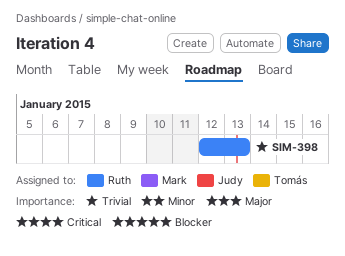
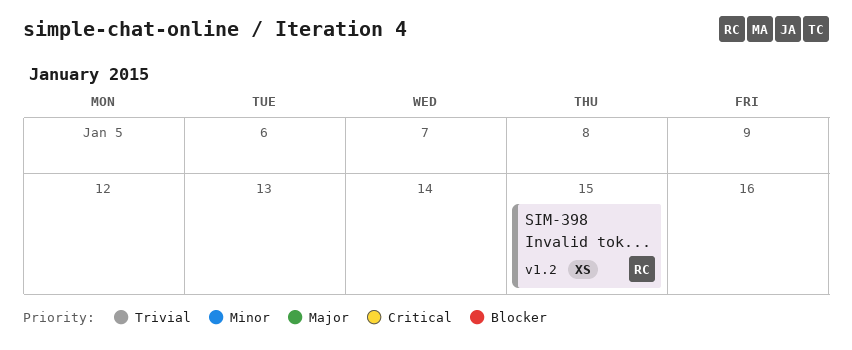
SIM-398, due: Jan 13 -> Jan 15

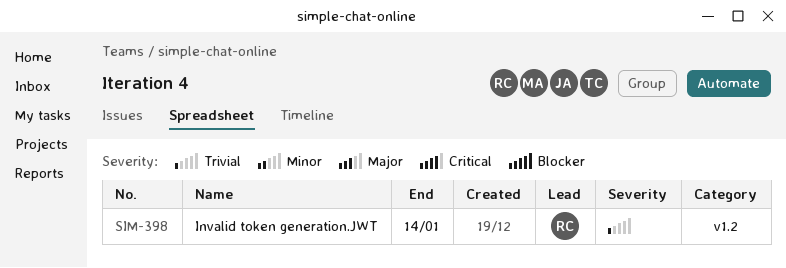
SIM-398, due: Jan 15 -> Jan 14

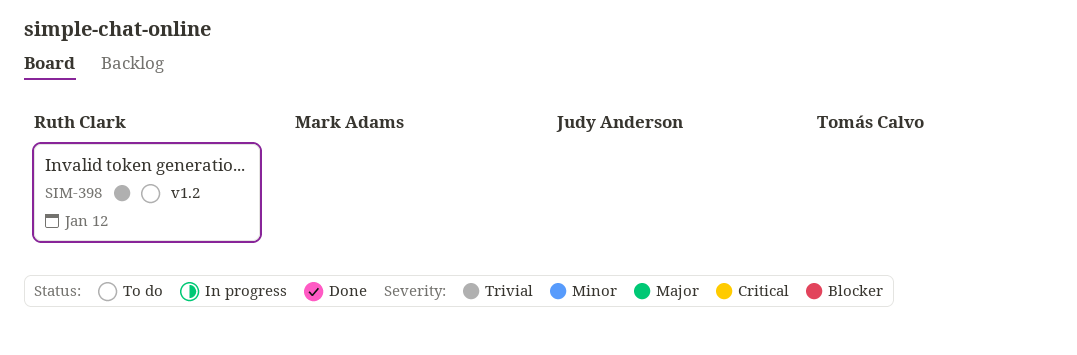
SIM-398, due: Jan 14 -> Jan 12

